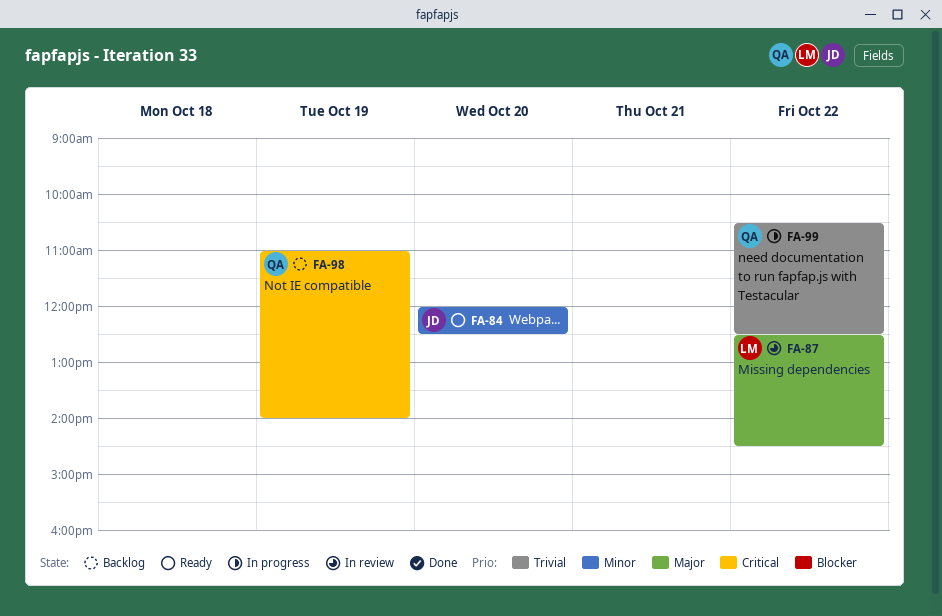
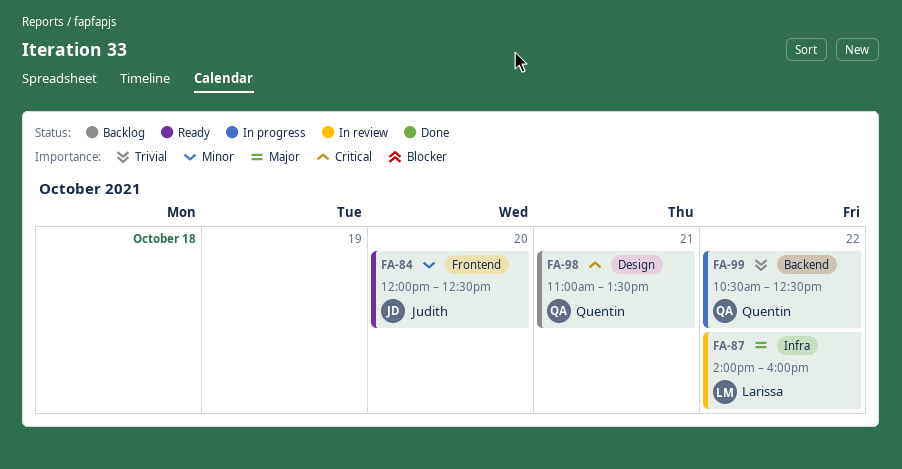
FA-87, begins: 12:30 -> 14:00
FA-87, ends: 14:30 -> 16:00
FA-98, day: Oct 19 -> Oct 21
FA-98, ends: 14:00 -> 13:30

